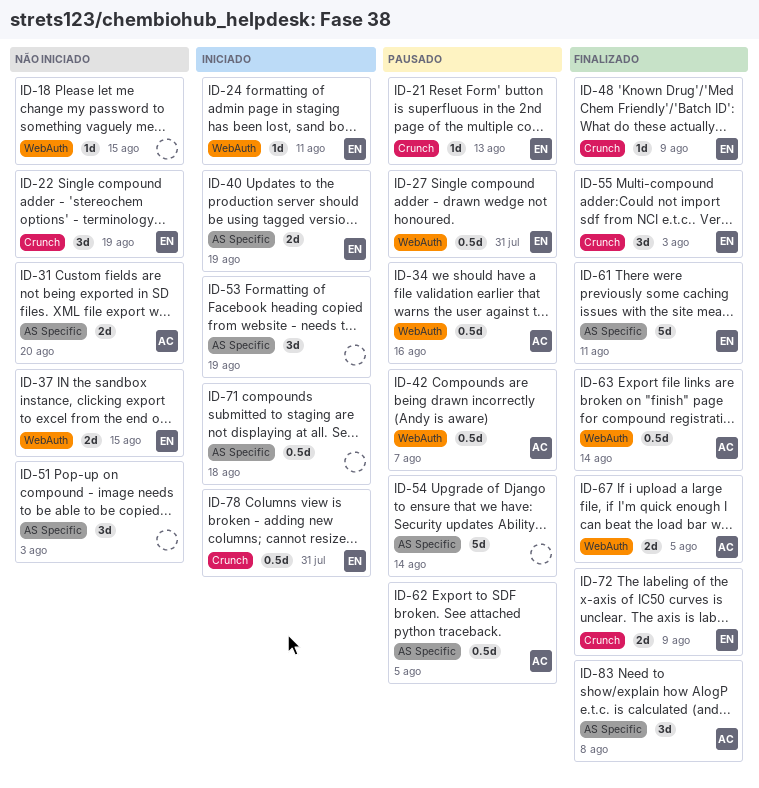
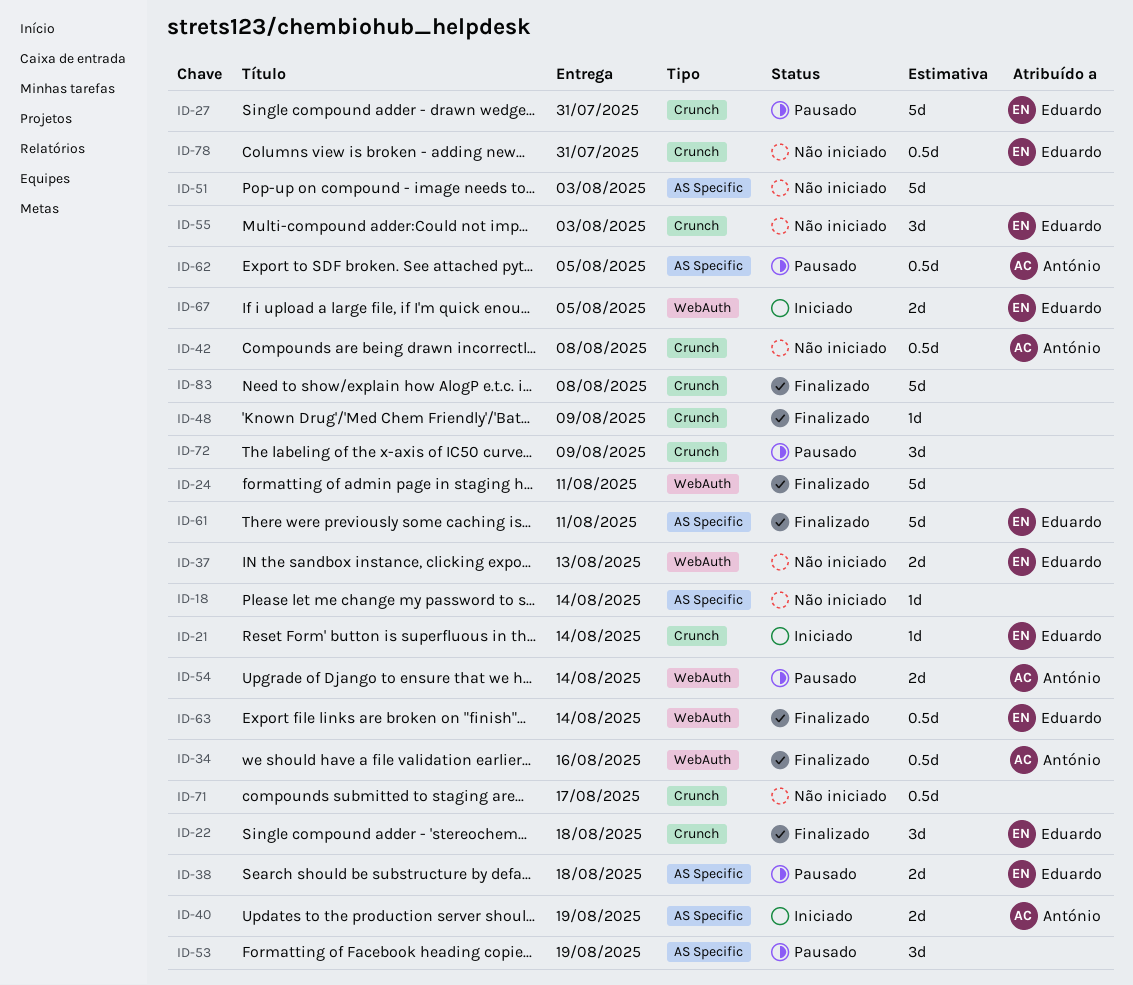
ID-18, label: WebAuth -> AS Specific
ID-18, due: Aug 15 -> Aug 14
ID-21, status: Pausado -> Iniciado
ID-21, due: Aug 13 -> Aug 14
ID-22, status: Não iniciado -> Finalizado
ID-22, due: Aug 19 -> Aug 18
ID-24, status: Iniciado -> Finalizado
ID-24, owner: Eduardo -> none
ID-24, estimate: 1d -> 5d
ID-27, label: WebAuth -> Crunch
ID-27, estimate: 0.5d -> 5d
ID-31: present -> none
ID-34, status: Pausado -> Finalizado
ID-37, due: Aug 15 -> Aug 13
ID-38: none -> present
ID-40, owner: Eduardo -> António
ID-42, status: Pausado -> Não iniciado
ID-42, label: WebAuth -> Crunch
ID-42, due: Aug 7 -> Aug 8
ID-48, owner: Eduardo -> none
ID-51, estimate: 3d -> 5d
ID-53, status: Iniciado -> Pausado
ID-54, owner: none -> António
ID-54, label: AS Specific -> WebAuth
ID-54, estimate: 5d -> 2d
ID-55, status: Finalizado -> Não iniciado
ID-63, owner: António -> Eduardo
ID-67, status: Finalizado -> Iniciado
ID-67, owner: António -> Eduardo
ID-71, status: Iniciado -> Não iniciado
ID-71, label: AS Specific -> Crunch
ID-71, due: Aug 18 -> Aug 17
ID-72, status: Finalizado -> Pausado
ID-72, owner: Eduardo -> none
ID-72, estimate: 2d -> 3d
ID-78, status: Iniciado -> Não iniciado
ID-83, owner: António -> none
ID-83, label: AS Specific -> Crunch
ID-83, estimate: 3d -> 5d

